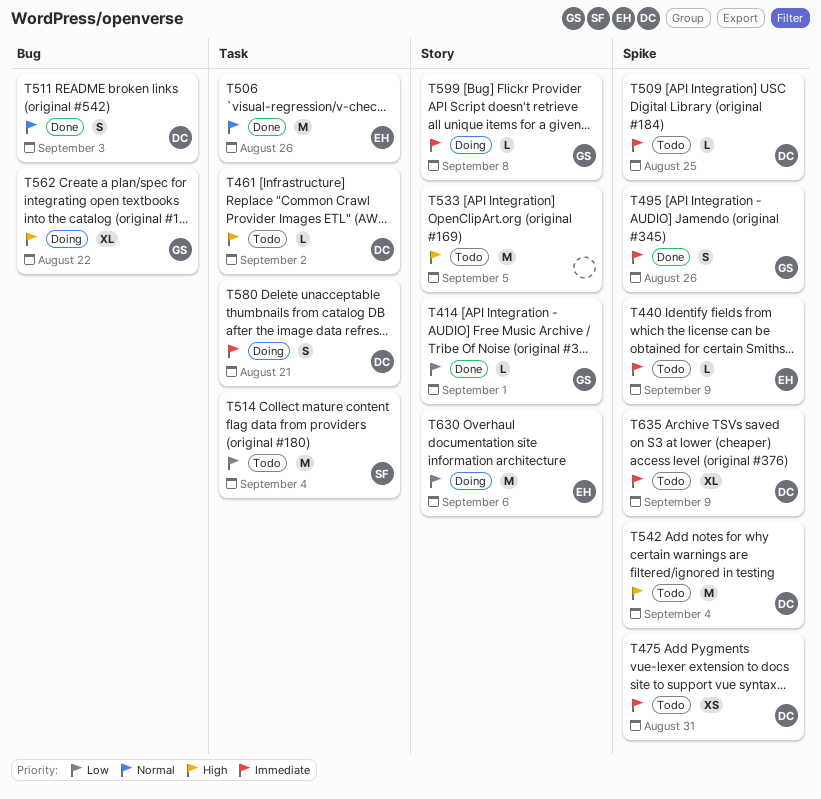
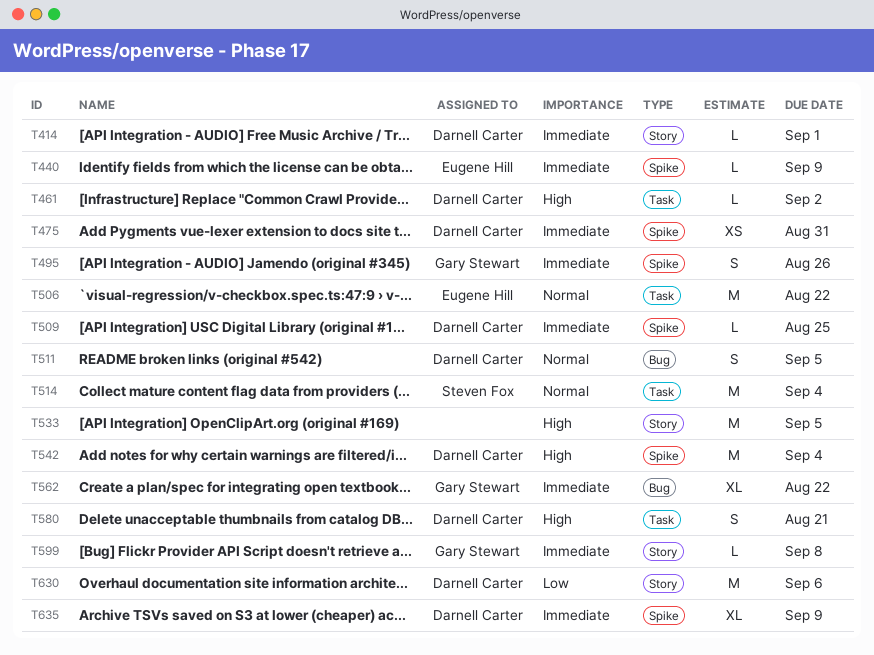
T414, owner: Gary Stewart -> Darnell Carter
T414, priority: Low -> Immediate
T506, due: Aug 26 -> Aug 22
T511, due: Sep 3 -> Sep 5
T514, priority: Low -> Normal
T562, priority: High -> Immediate
T580, priority: Immediate -> High
T630, owner: Eugene Hill -> Darnell Carter

